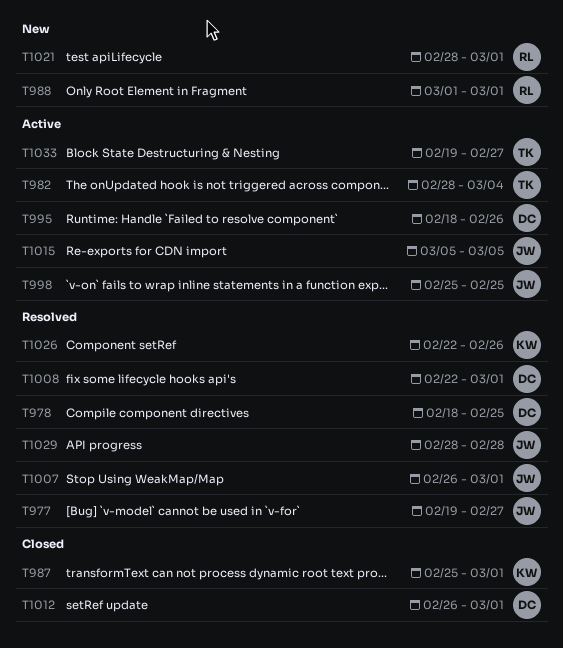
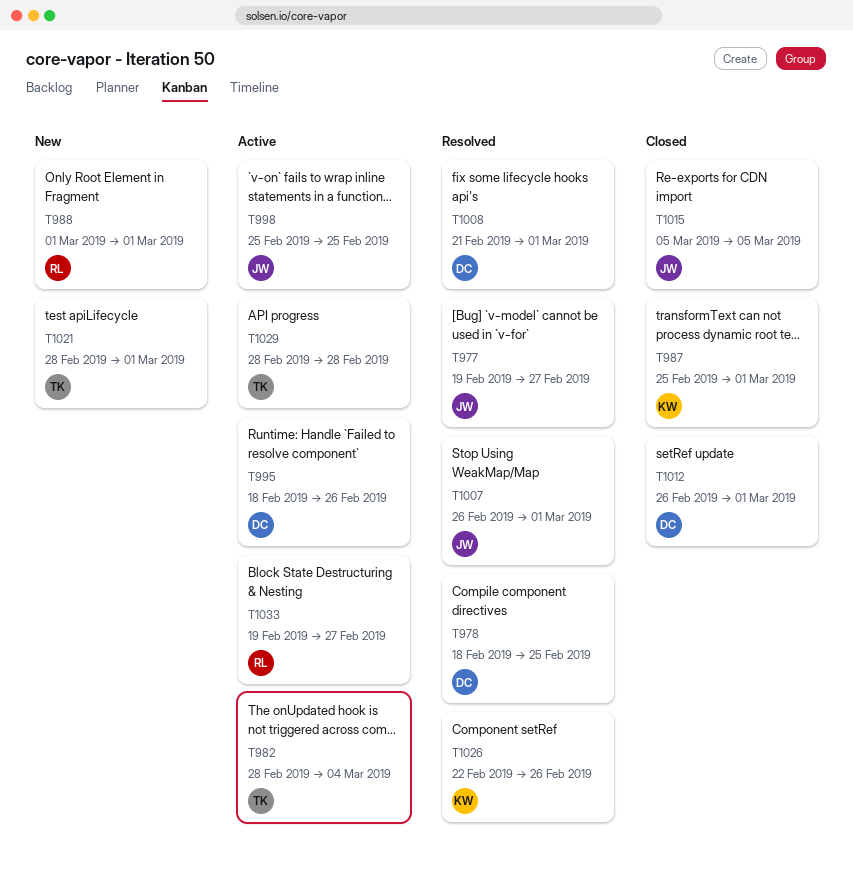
T1008, start: Feb 22 -> Feb 21
T1015, status: Active -> Closed
T1021, owner: RL -> TK
T1029, status: Resolved -> Active
T1029, owner: JW -> TK
T1033, owner: TK -> RL

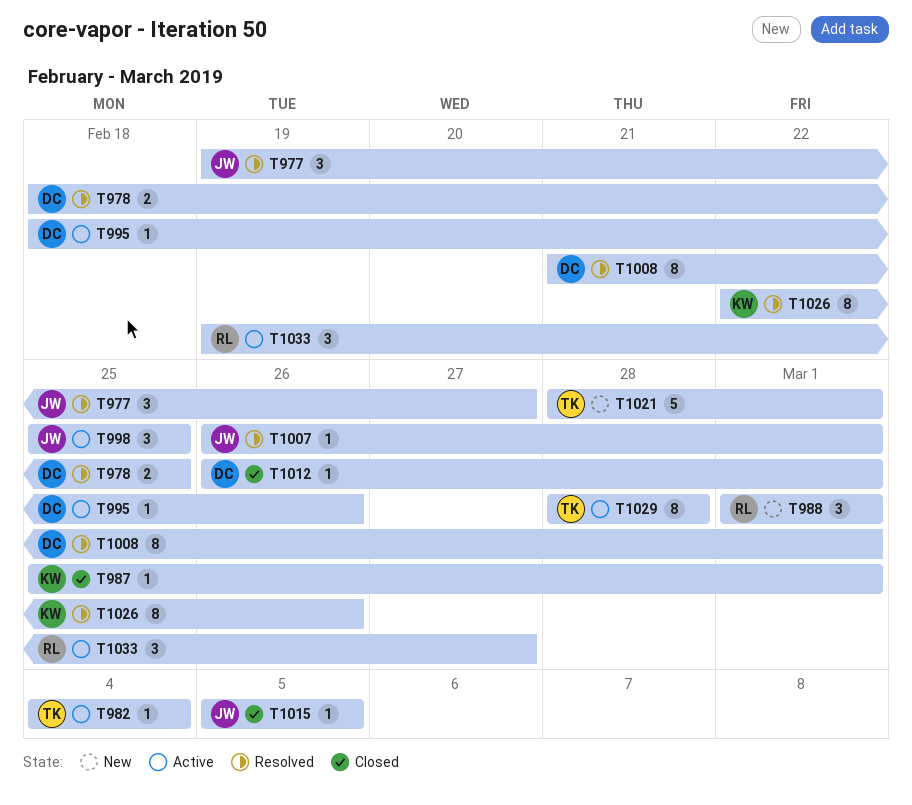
T982, start: Feb 28 -> Mar 4

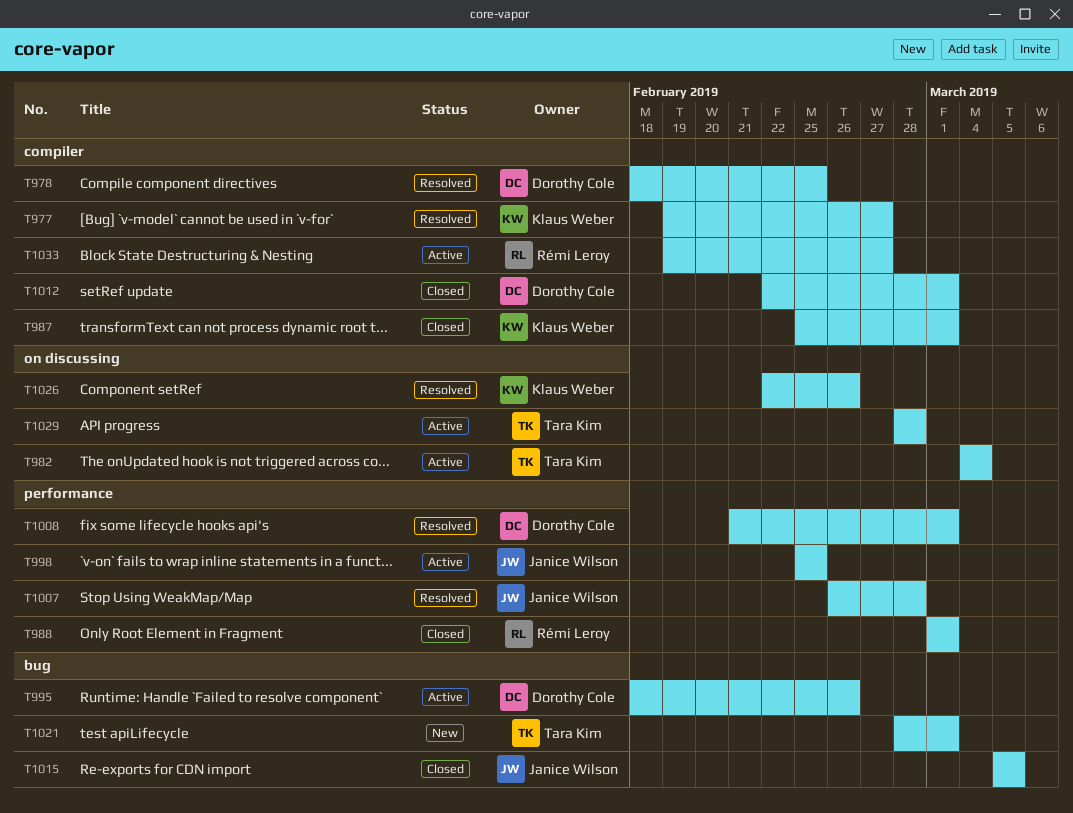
T977, owner: Janice Wilson -> Klaus Weber
T988, status: New -> Closed
T1007, due: Mar 1 -> Feb 28
T1012, start: Feb 26 -> Feb 22

